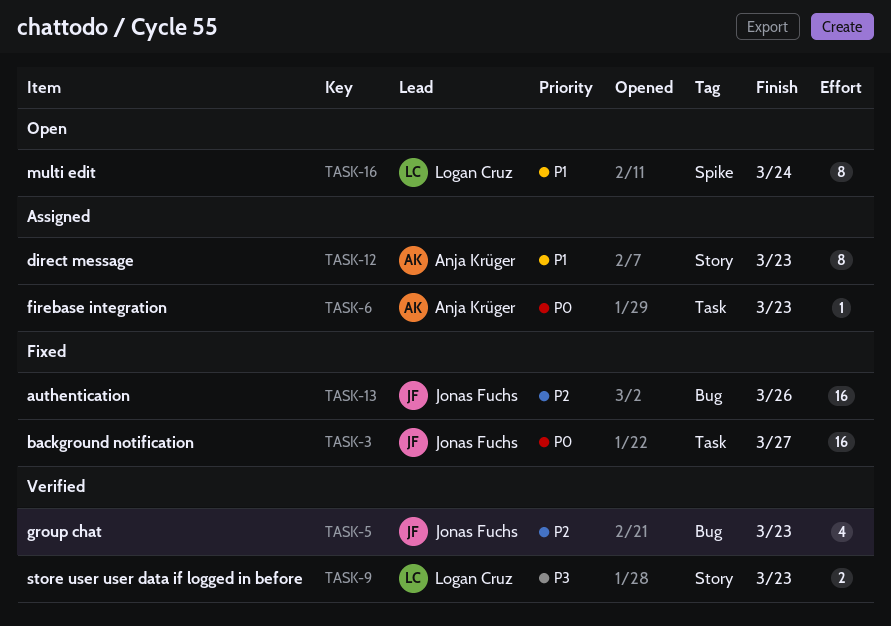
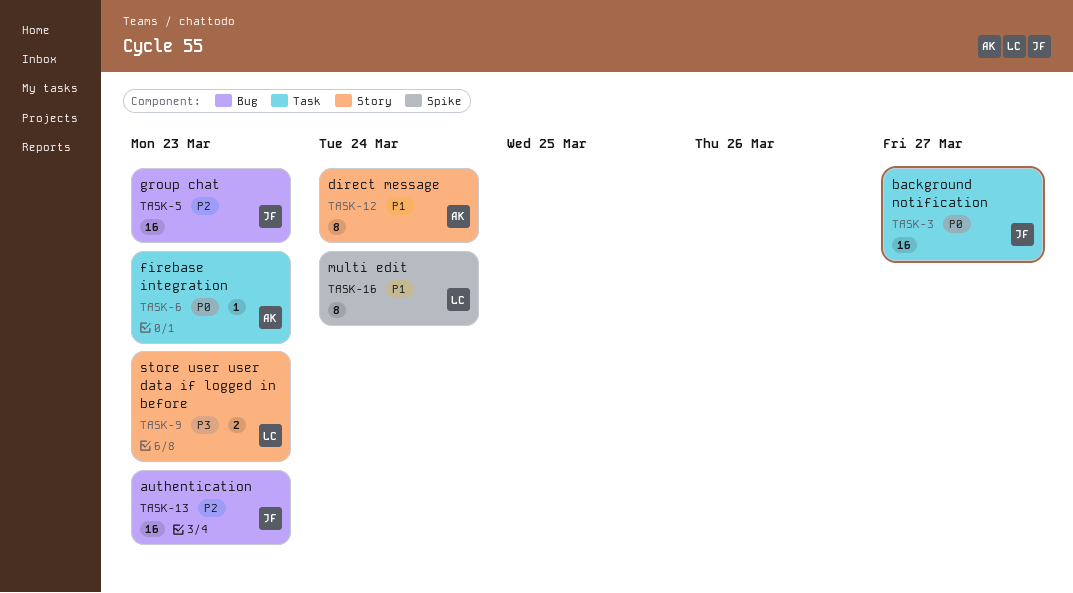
TASK-5, estimate: 4 -> 16
TASK-12, due: Mar 23 -> Mar 24
TASK-13, due: Mar 26 -> Mar 23

